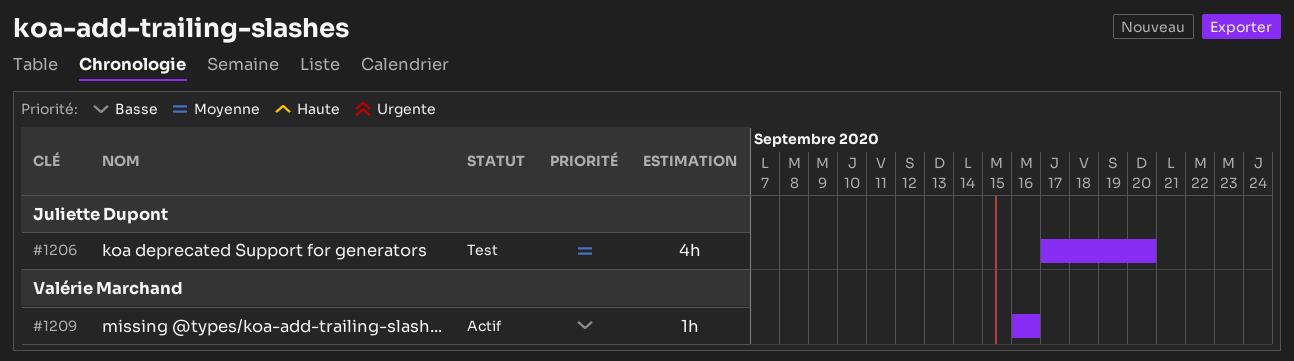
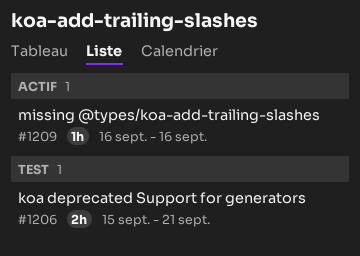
#1206, estimate: 4h -> 2h
#1206, start: Sep 17 -> Sep 15
#1206, due: Sep 20 -> Sep 21

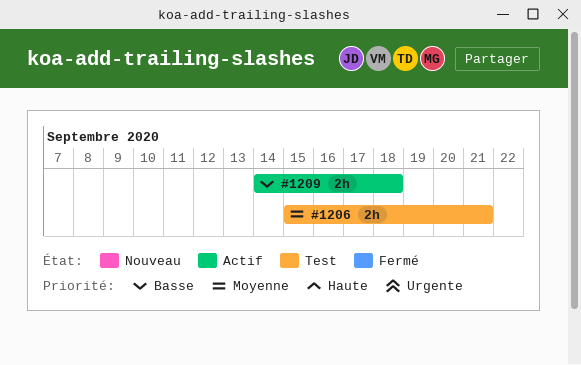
#1209, estimate: 1h -> 2h
#1209, start: Sep 16 -> Sep 14
#1209, due: Sep 16 -> Sep 18

